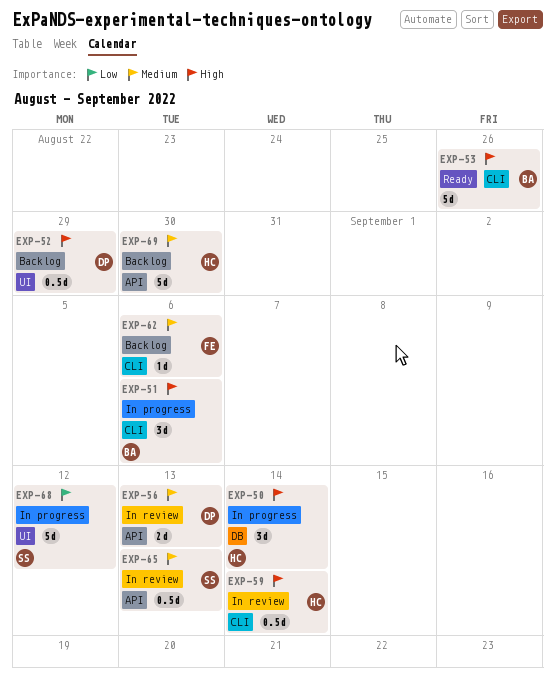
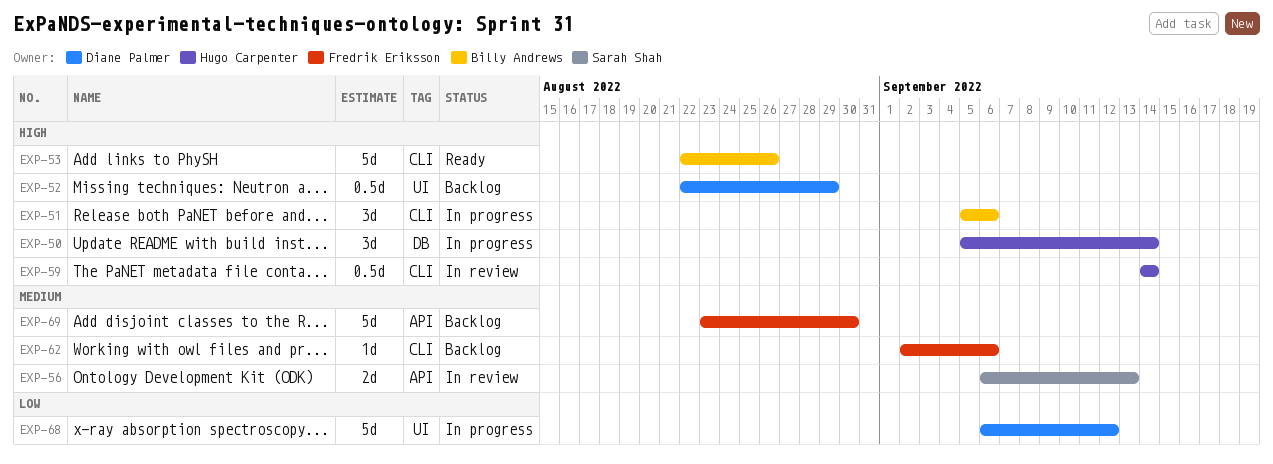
EXP-56, owner: Diane Palmer -> Sarah Shah
EXP-65: present -> none
EXP-68, owner: Sarah Shah -> Diane Palmer
EXP-69, owner: Hugo Carpenter -> Fredrik Eriksson

